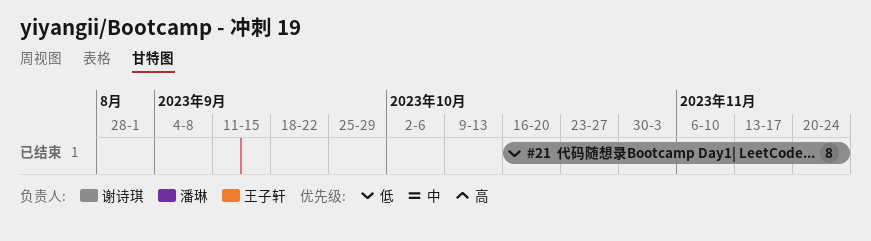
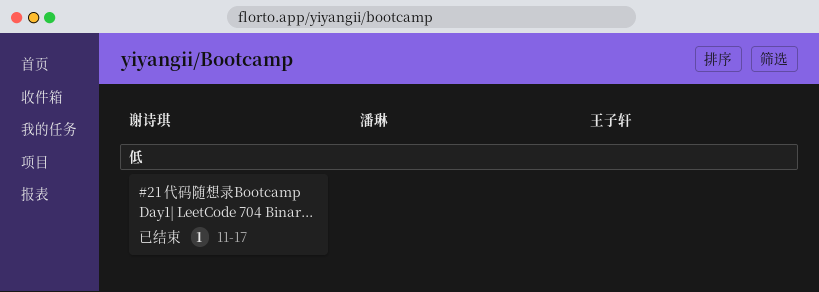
#21, estimate: 8 -> 1
#21, due: Nov 24 -> Nov 17

